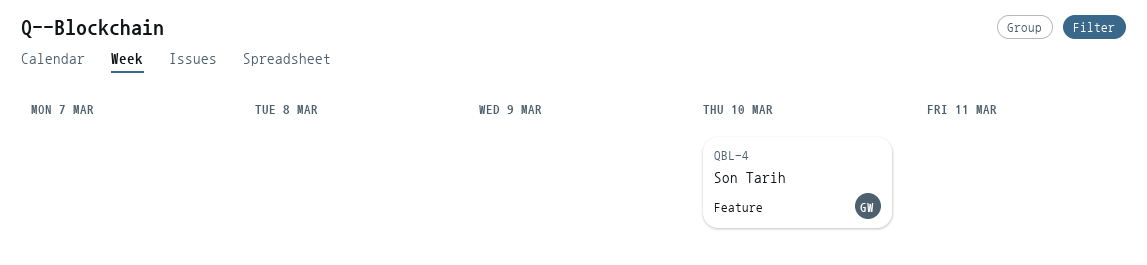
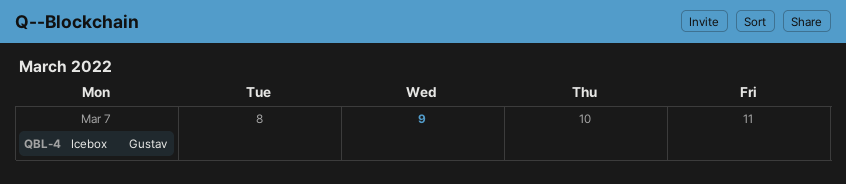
QBL-4, due: Mar 10 -> Mar 7

